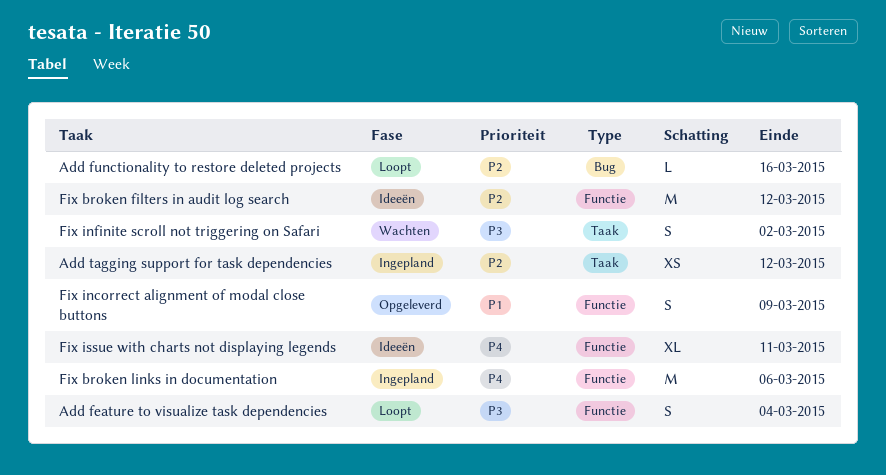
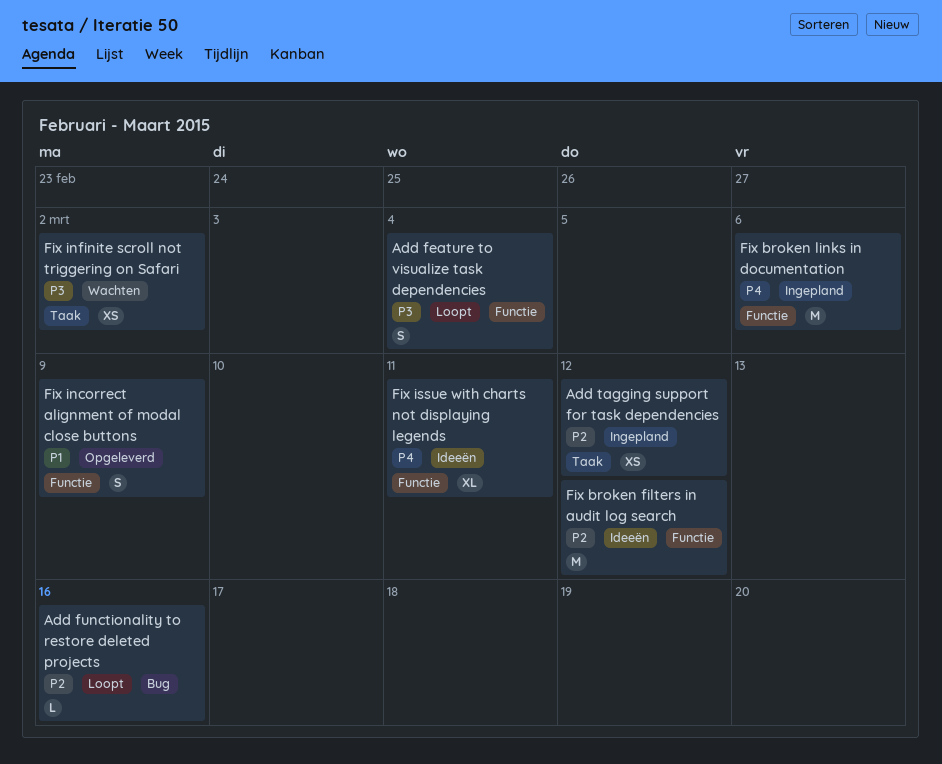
Fix infinite scroll not triggering on Safari, estimate: S -> XS

